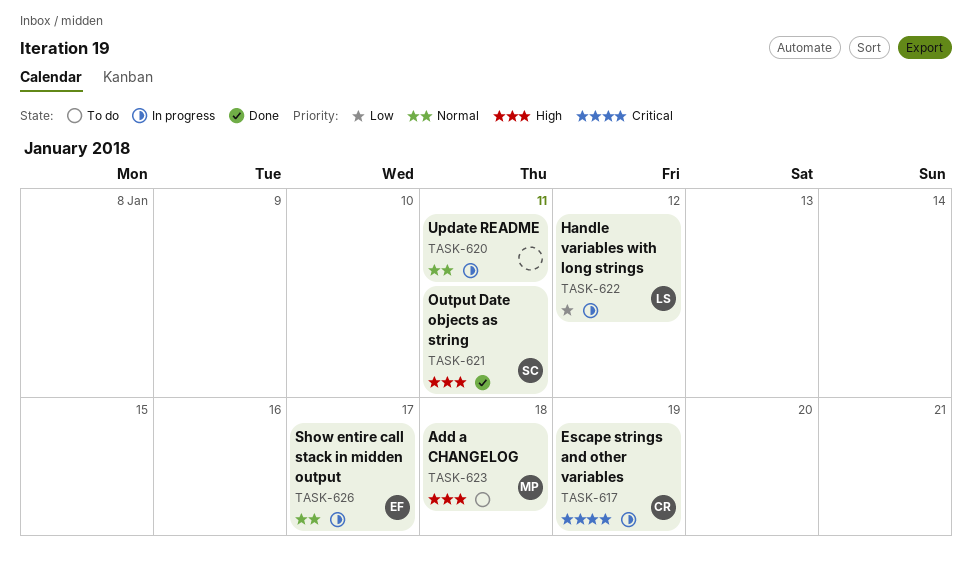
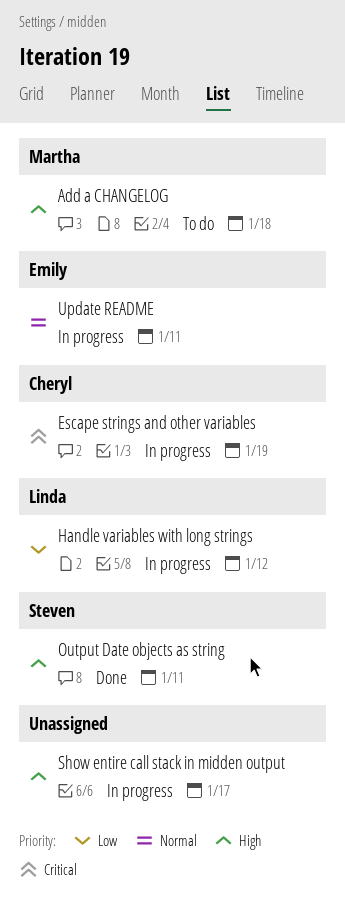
Show entire call stack in midden output, owner: Emily -> none
Show entire call stack in midden output, priority: Normal -> High
Update README, owner: none -> Emily

